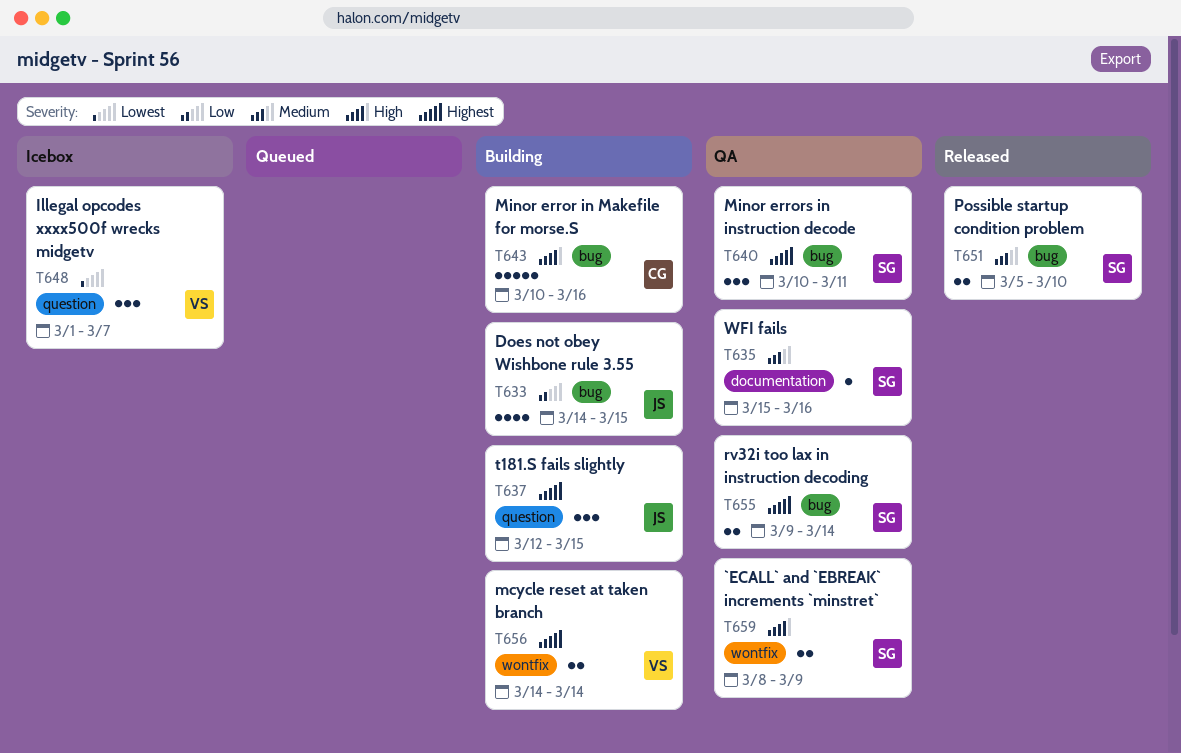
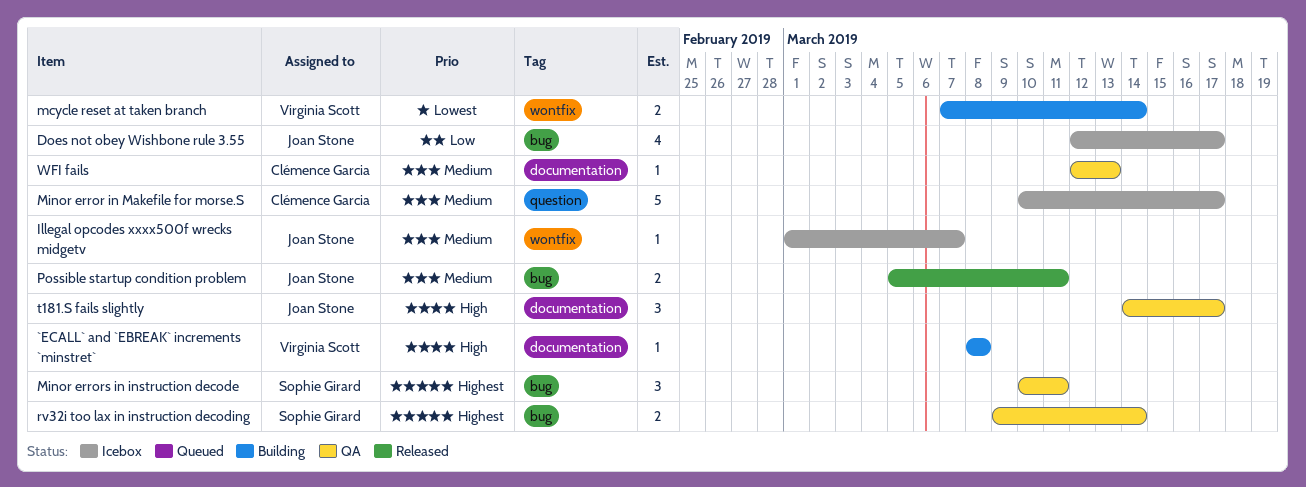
`ECALL` and `EBREAK` increments `minstret`, status: QA -> Building
`ECALL` and `EBREAK` increments `minstret`, owner: Sophie Girard -> Virginia Scott
`ECALL` and `EBREAK` increments `minstret`, label: wontfix -> documentation
`ECALL` and `EBREAK` increments `minstret`, estimate: 2 -> 1
`ECALL` and `EBREAK` increments `minstret`, due: Mar 9 -> Mar 8
Does not obey Wishbone rule 3.55, status: Building -> Icebox
Does not obey Wishbone rule 3.55, start: Mar 14 -> Mar 12
Does not obey Wishbone rule 3.55, due: Mar 15 -> Mar 17
Illegal opcodes xxxx500f wrecks midgetv, owner: Virginia Scott -> Joan Stone
Illegal opcodes xxxx500f wrecks midgetv, priority: Lowest -> Medium
Illegal opcodes xxxx500f wrecks midgetv, label: question -> wontfix
Illegal opcodes xxxx500f wrecks midgetv, estimate: 3 -> 1
mcycle reset at taken branch, priority: Highest -> Lowest
mcycle reset at taken branch, start: Mar 14 -> Mar 7
Minor error in Makefile for morse.S, status: Building -> Icebox
Minor error in Makefile for morse.S, priority: High -> Medium
Minor error in Makefile for morse.S, label: bug -> question
Minor error in Makefile for morse.S, due: Mar 16 -> Mar 17
Possible startup condition problem, owner: Sophie Girard -> Joan Stone
Possible startup condition problem, due: Mar 10 -> Mar 11
t181.S fails slightly, status: Building -> QA
t181.S fails slightly, priority: Highest -> High
t181.S fails slightly, label: question -> documentation
t181.S fails slightly, start: Mar 12 -> Mar 14
t181.S fails slightly, due: Mar 15 -> Mar 17
WFI fails, owner: Sophie Girard -> Clémence Garcia
WFI fails, start: Mar 15 -> Mar 12
WFI fails, due: Mar 16 -> Mar 13

